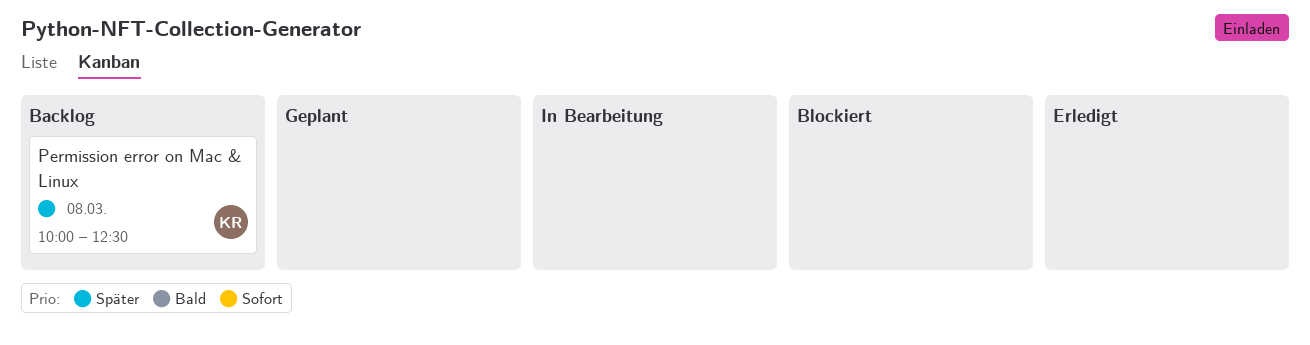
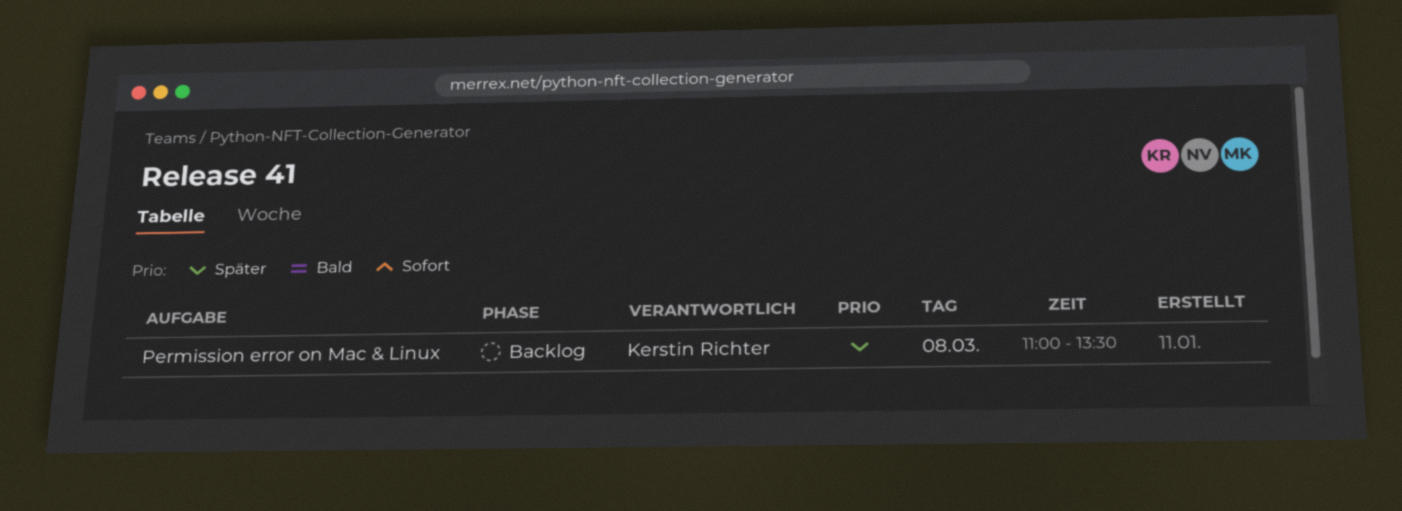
Permission error on Mac & Linux, begins: 10:00 -> 11:00
Permission error on Mac & Linux, ends: 12:30 -> 13:30

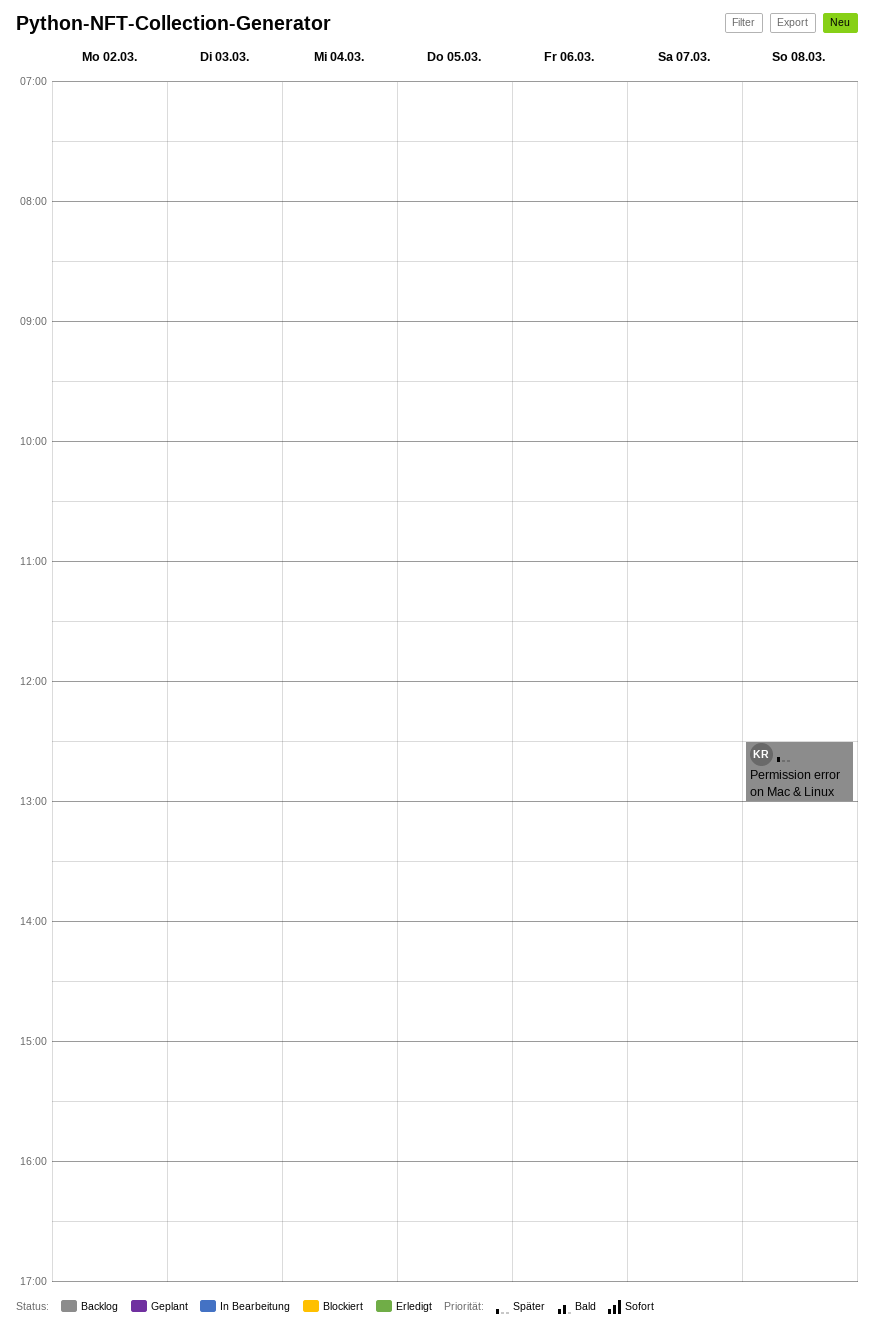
Permission error on Mac & Linux, begins: 11:00 -> 12:30
Permission error on Mac & Linux, ends: 13:30 -> 13:00

